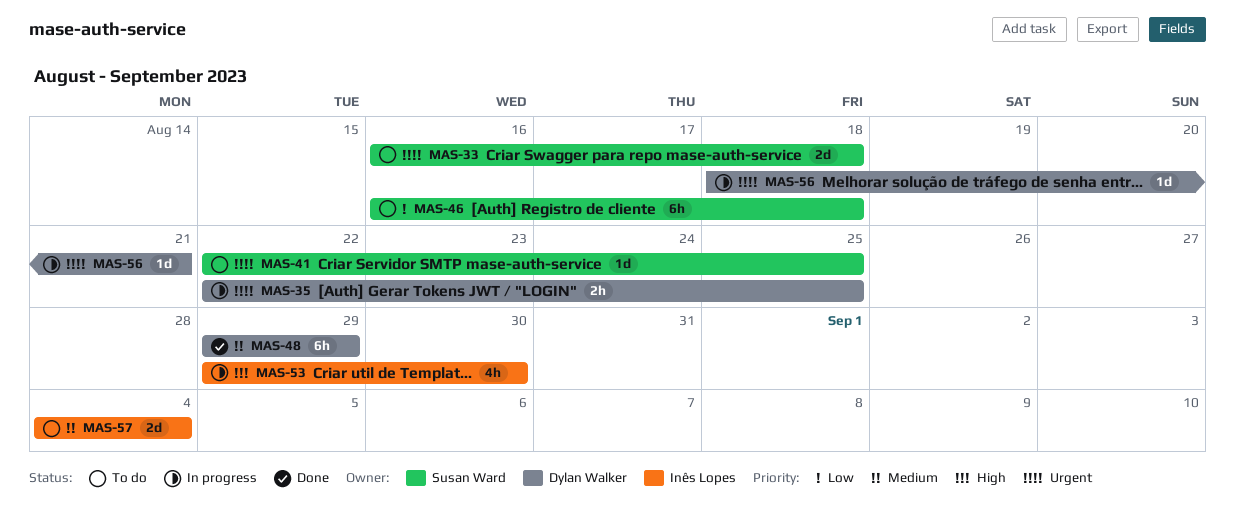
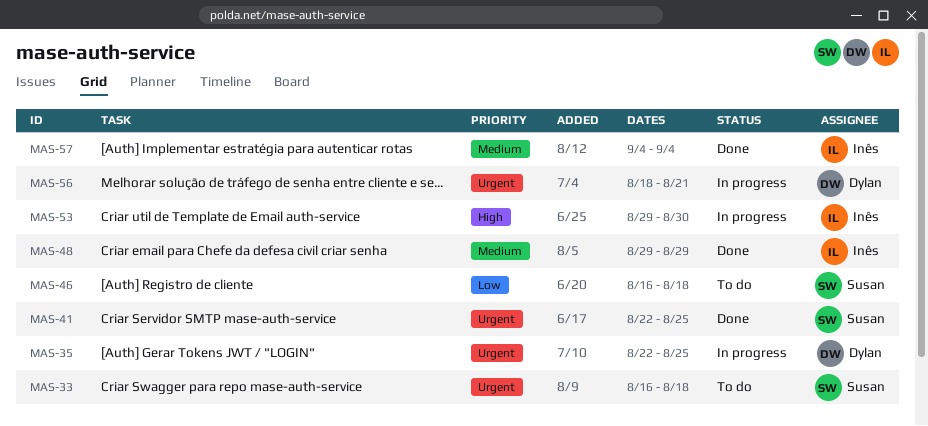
MAS-41, status: To do -> Done
MAS-48, owner: Dylan Walker -> Inês Lopes
MAS-57, status: To do -> Done

